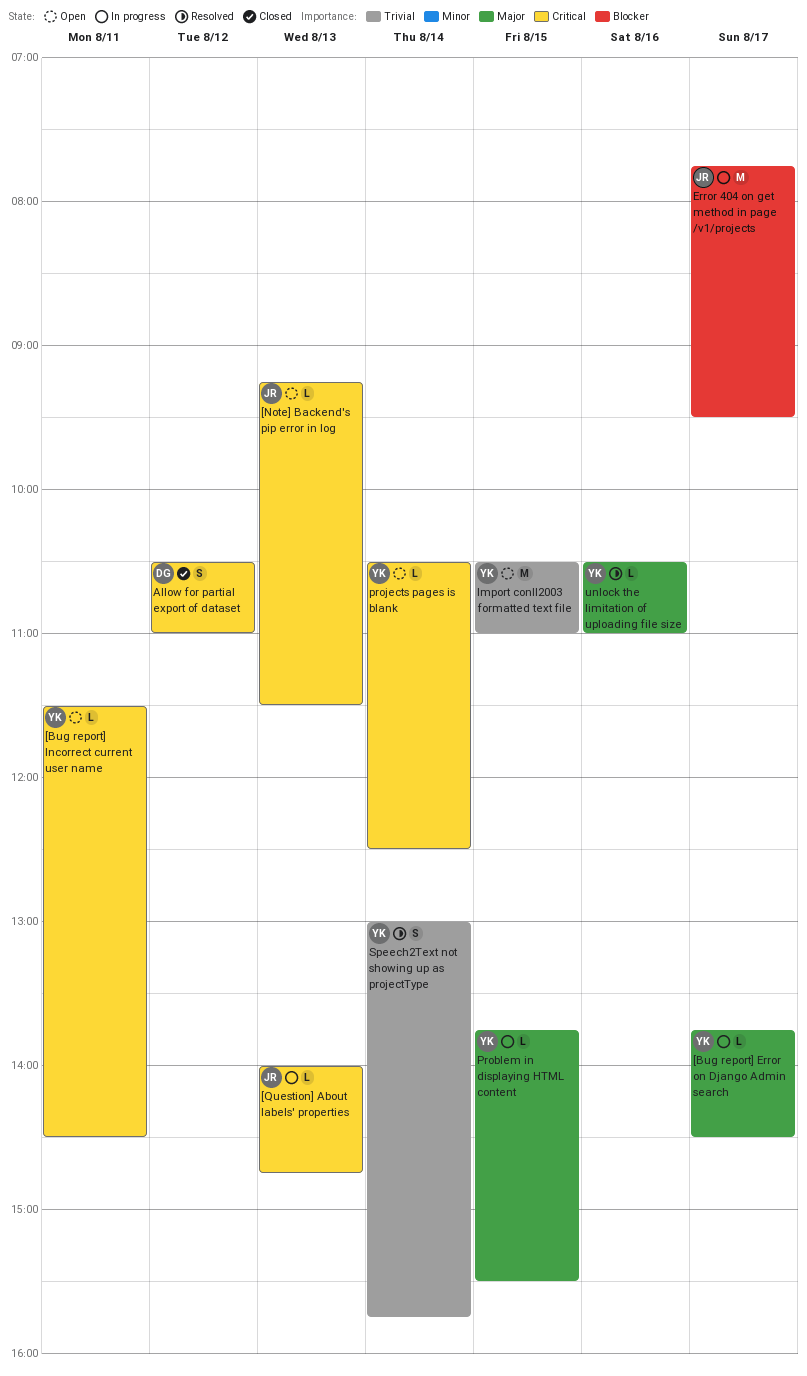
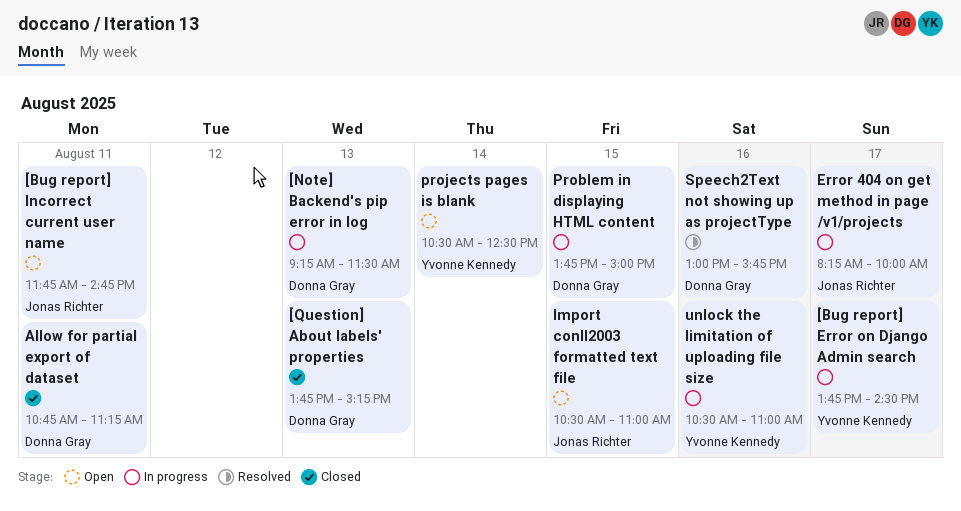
[Bug report] Incorrect current user name, owner: Yvonne Kennedy -> Jonas Richter
[Bug report] Incorrect current user name, begins: 11:30 -> 11:45
[Bug report] Incorrect current user name, ends: 14:30 -> 14:45
[Note] Backend's pip error in log, status: Open -> In progress
[Note] Backend's pip error in log, owner: Jonas Richter -> Donna Gray
[Question] About labels' properties, status: In progress -> Closed
[Question] About labels' properties, owner: Jonas Richter -> Donna Gray
[Question] About labels' properties, begins: 14:00 -> 13:45
[Question] About labels' properties, ends: 14:45 -> 15:15
Allow for partial export of dataset, day: Aug 12 -> Aug 11
Allow for partial export of dataset, begins: 10:30 -> 10:45
Allow for partial export of dataset, ends: 11:00 -> 11:15
Error 404 on get method in page /v1/projects, begins: 07:45 -> 08:15
Error 404 on get method in page /v1/projects, ends: 09:30 -> 10:00
Import conll2003 formatted text file, owner: Yvonne Kennedy -> Jonas Richter
Problem in displaying HTML content, owner: Yvonne Kennedy -> Donna Gray
Problem in displaying HTML content, ends: 15:30 -> 15:00
Speech2Text not showing up as projectType, owner: Yvonne Kennedy -> Donna Gray
Speech2Text not showing up as projectType, day: Aug 14 -> Aug 16
unlock the limitation of uploading file size, status: Resolved -> In progress

